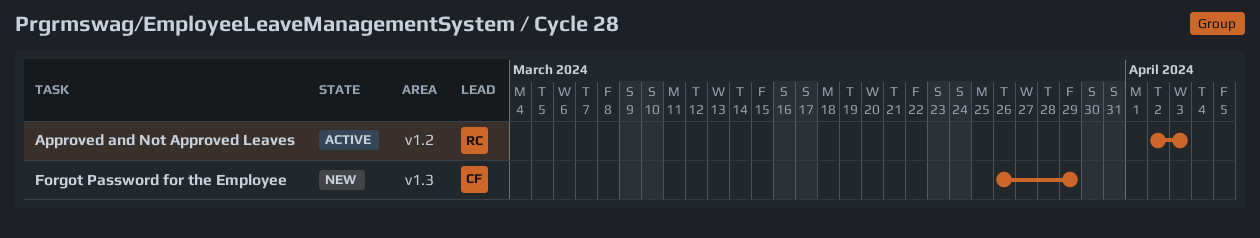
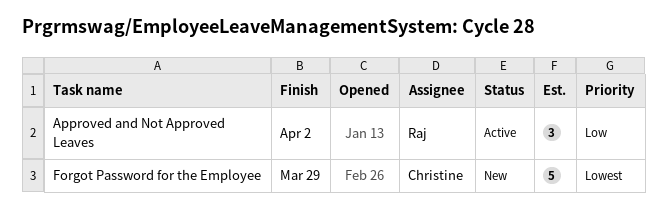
Approved and Not Approved Leaves, due: Apr 3 -> Apr 2

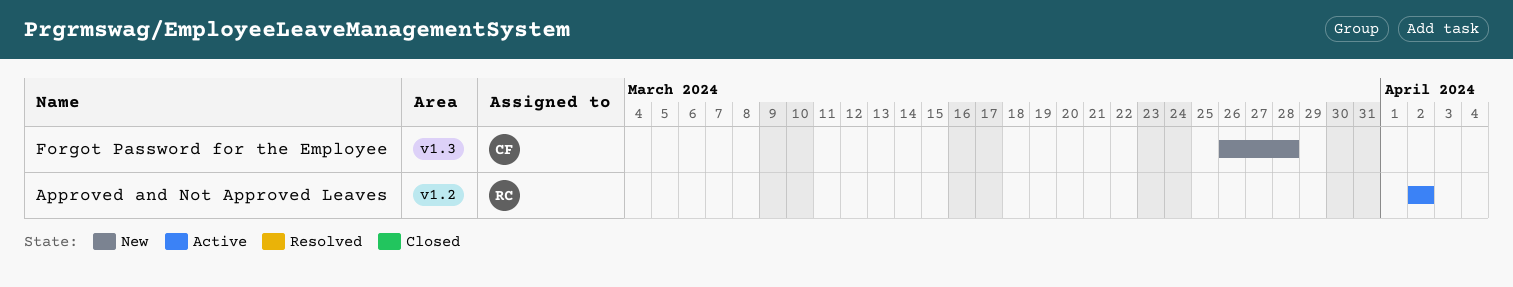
Forgot Password for the Employee, due: Mar 29 -> Mar 28

